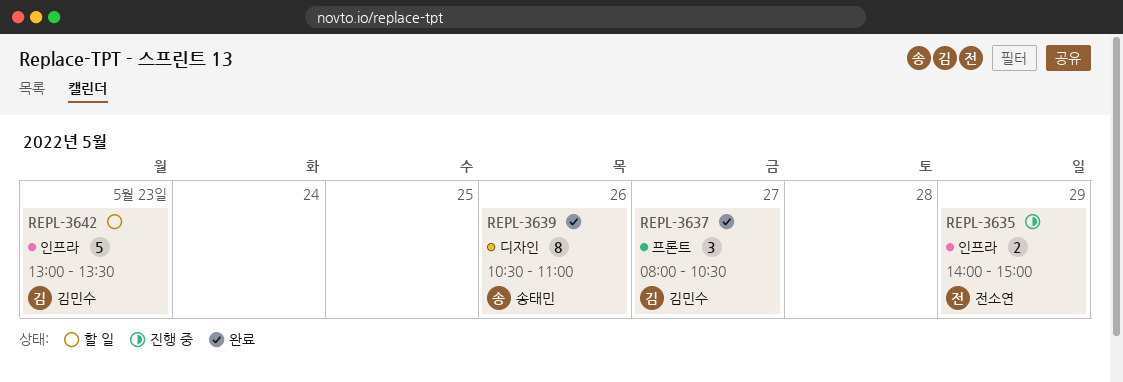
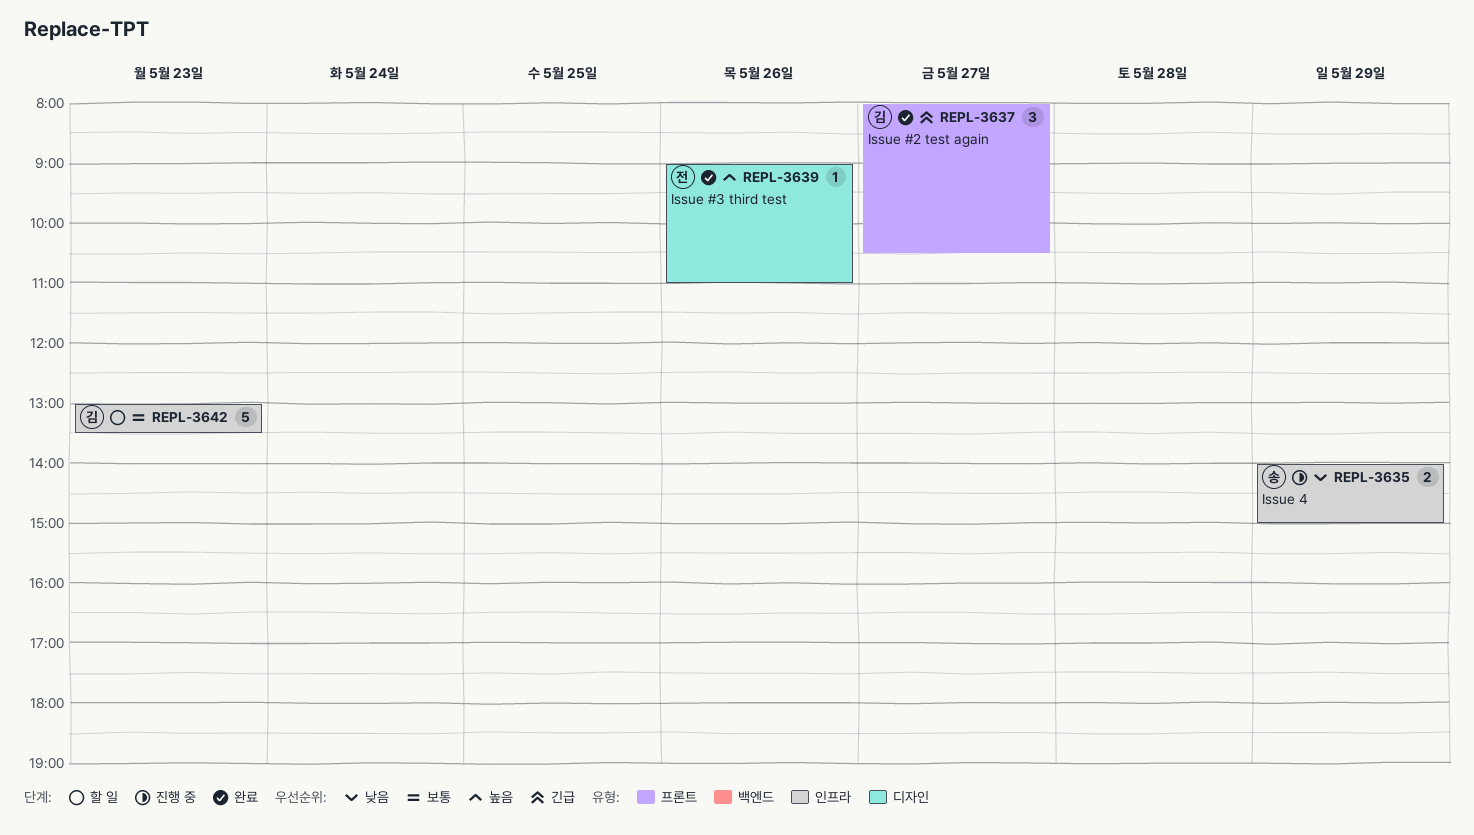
REPL-3635, owner: 전소연 -> 송태민
REPL-3639, owner: 송태민 -> 전소연
REPL-3639, estimate: 8 -> 1
REPL-3639, begins: 10:30 -> 09:00

